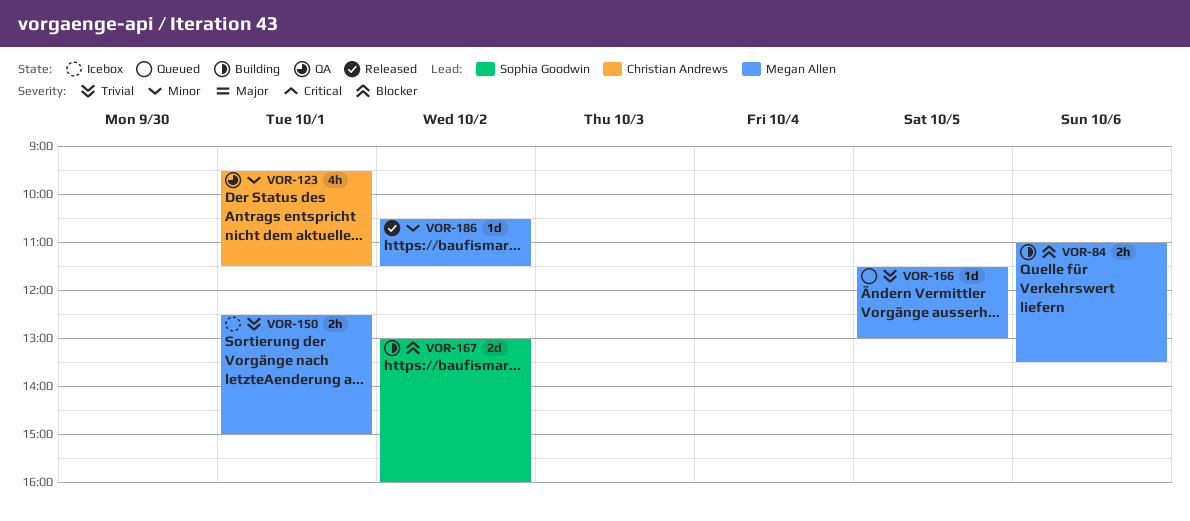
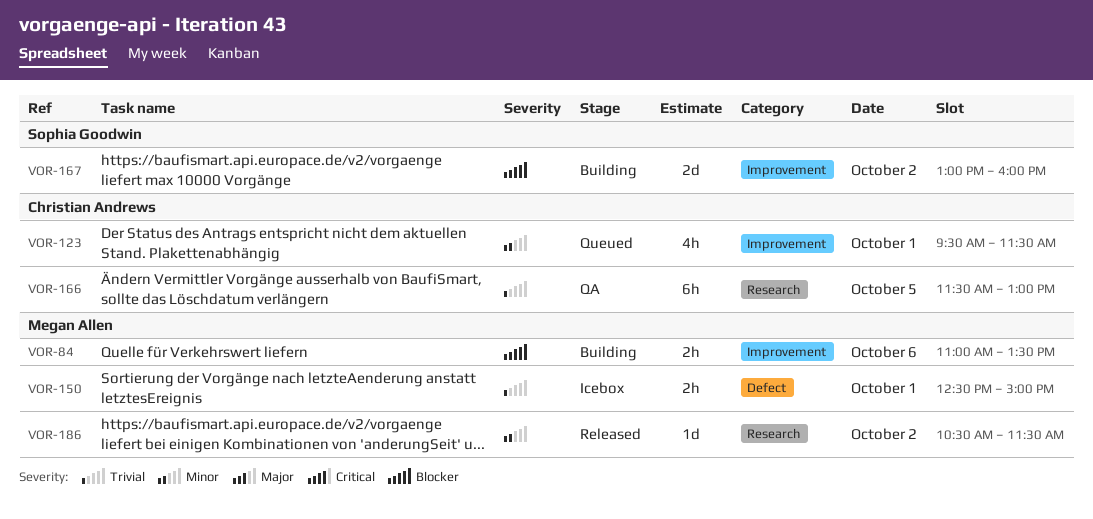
VOR-123, status: QA -> Queued
VOR-166, status: Queued -> QA
VOR-166, owner: Megan Allen -> Christian Andrews
VOR-166, estimate: 1d -> 6h

